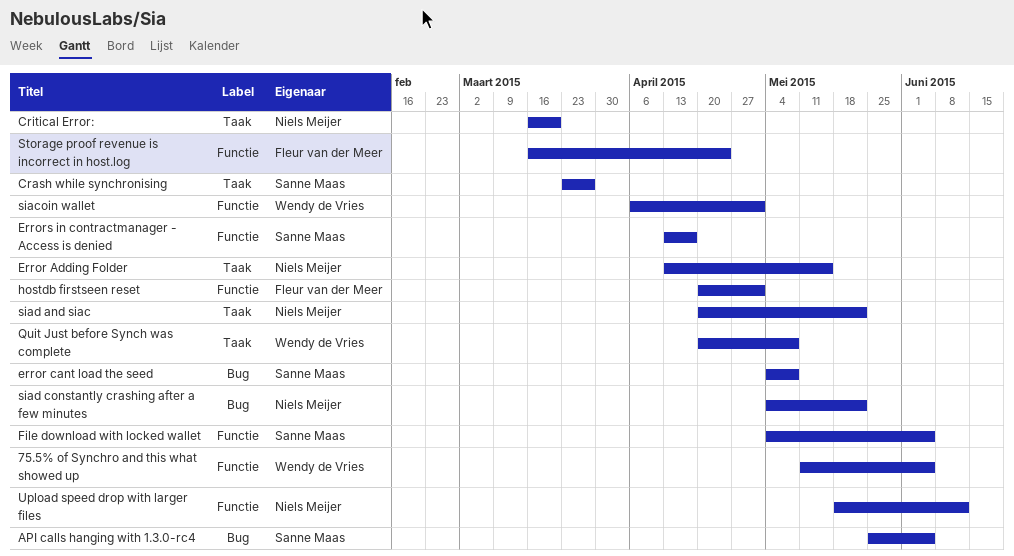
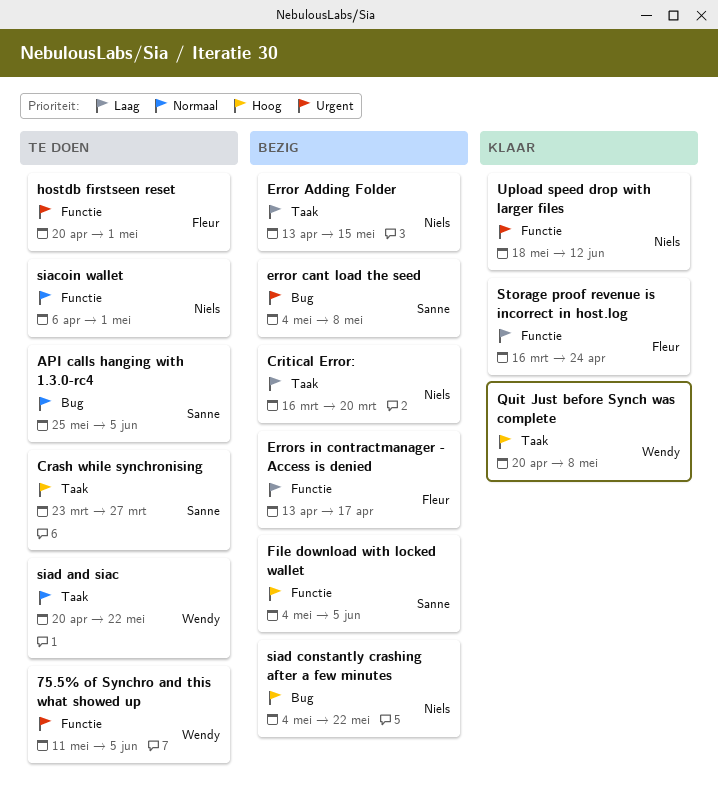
Errors in contractmanager - Access is denied, owner: Sanne Maas -> Fleur van der Meer
siacoin wallet, owner: Wendy de Vries -> Niels Meijer
siad and siac, owner: Niels Meijer -> Wendy de Vries

